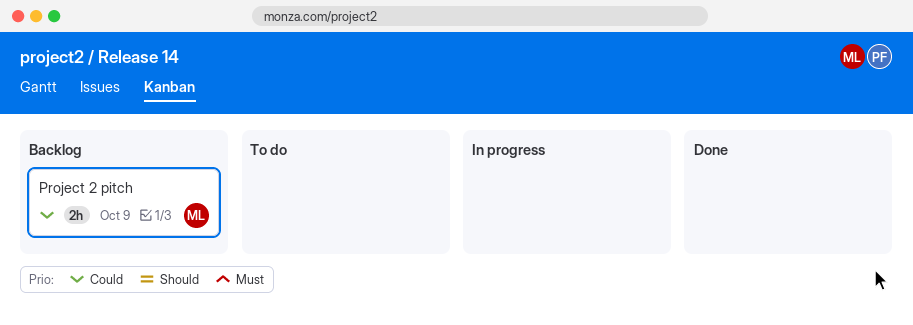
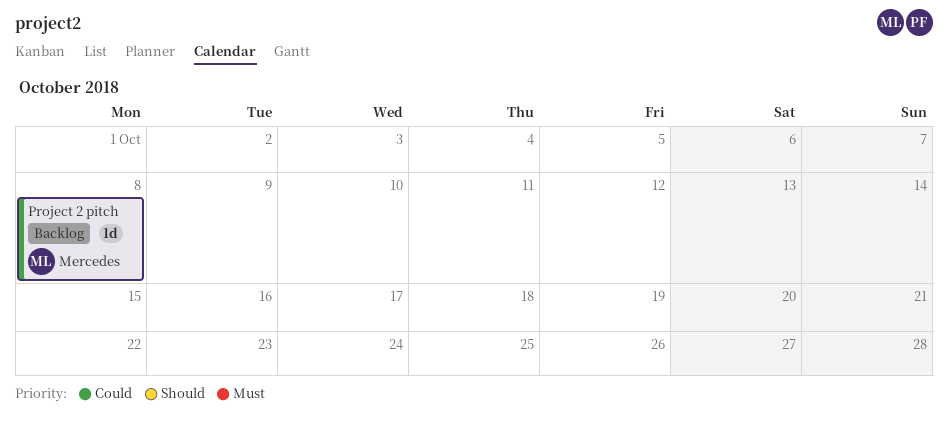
Project 2 pitch, estimate: 2h -> 1d
Project 2 pitch, due: Oct 9 -> Oct 8

